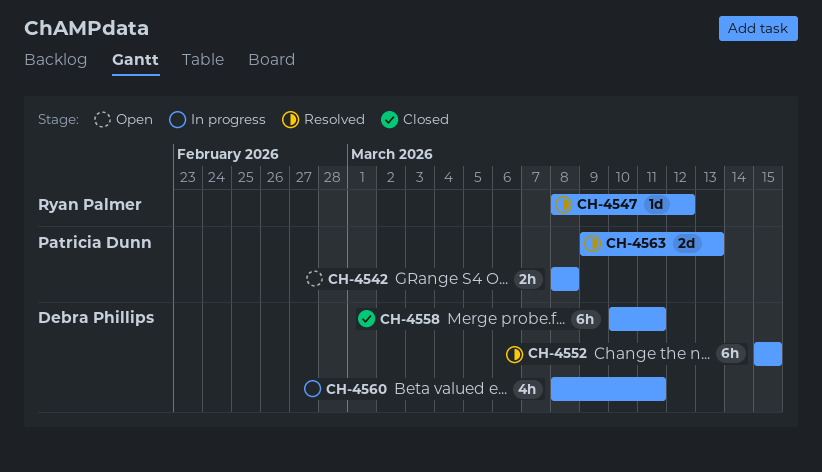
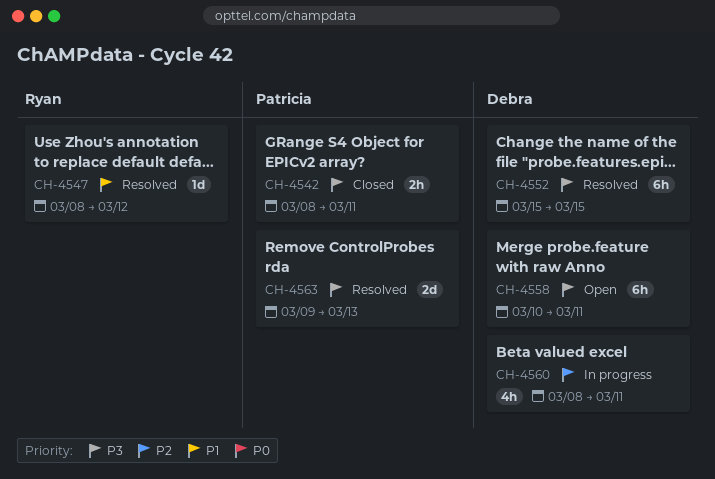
CH-4542, status: Open -> Closed
CH-4542, due: Mar 8 -> Mar 11
CH-4558, status: Closed -> Open

